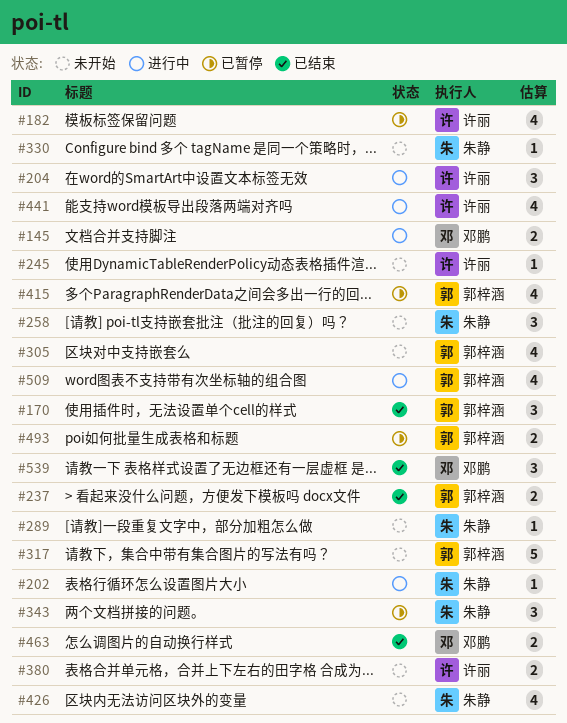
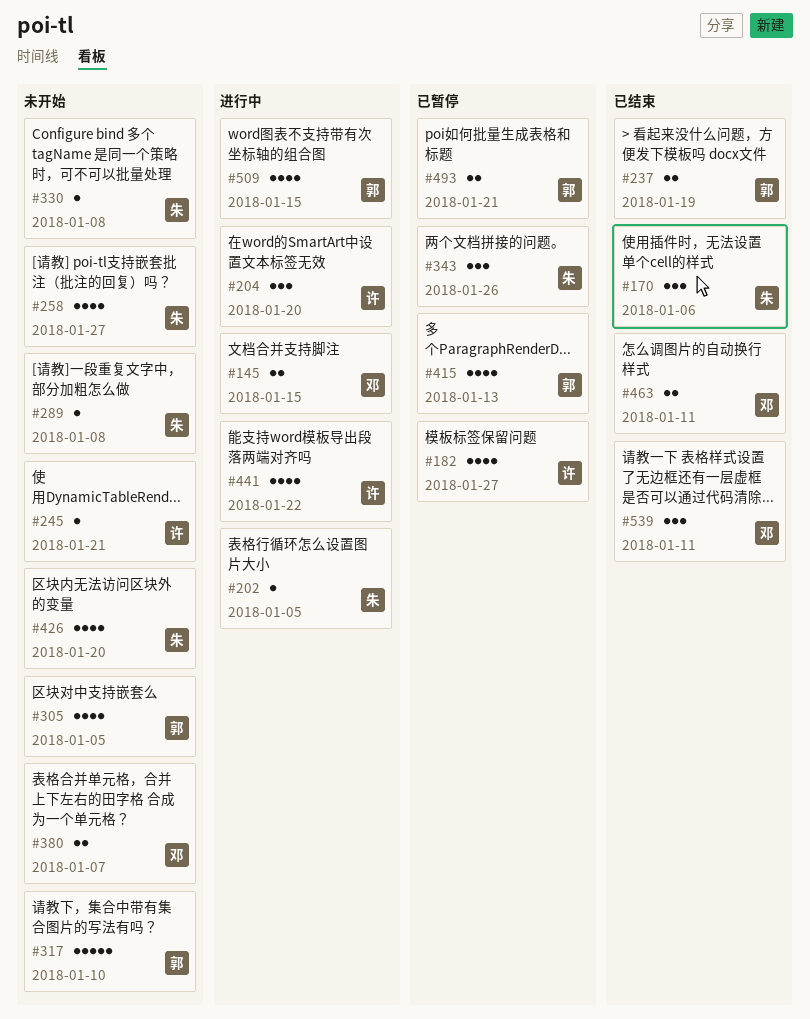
#170, owner: 郭梓涵 -> 朱静
#258, estimate: 3 -> 4
#380, owner: 许丽 -> 邓鹏

